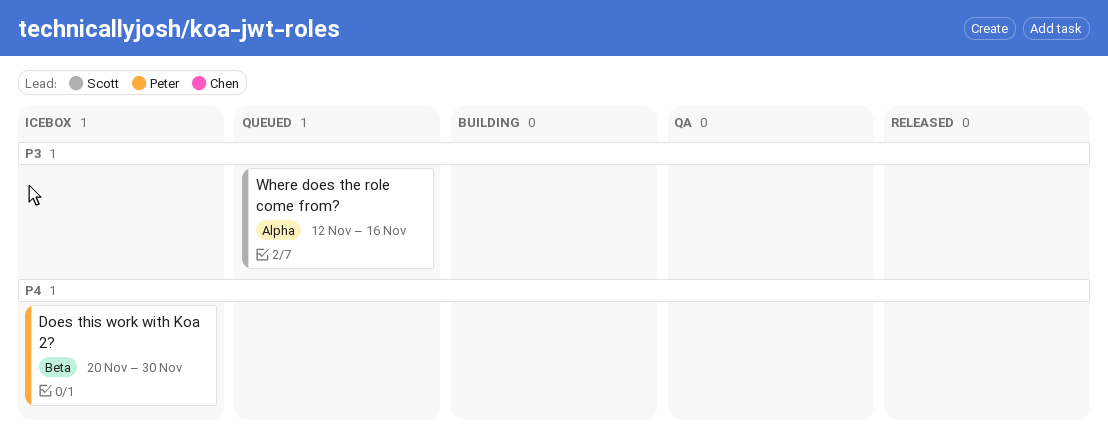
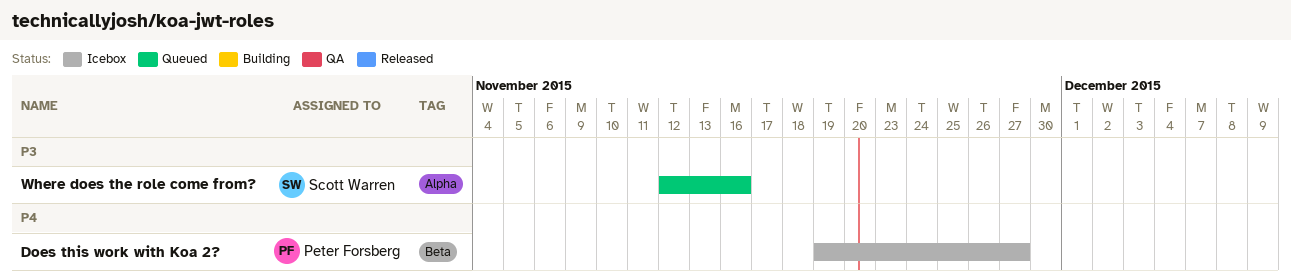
Does this work with Koa 2?, start: Nov 20 -> Nov 19
Does this work with Koa 2?, due: Nov 30 -> Nov 27

